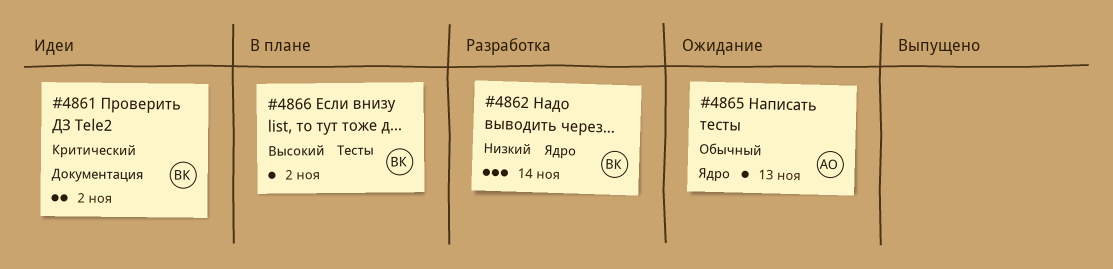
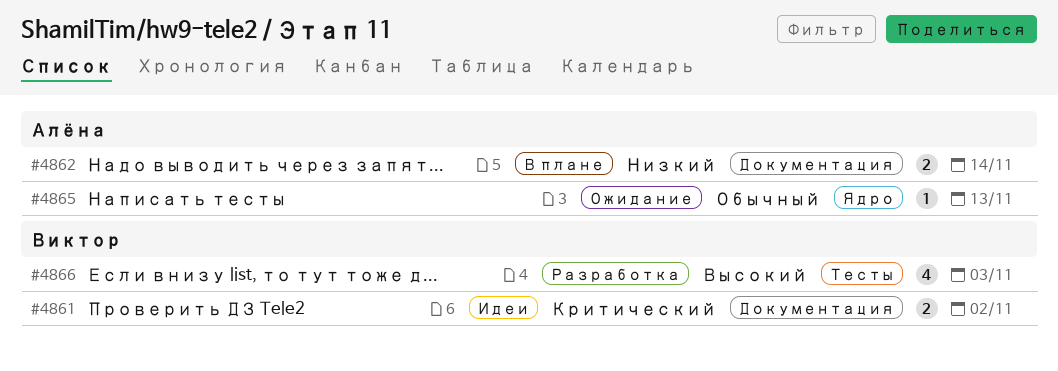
#4862, status: Разработка -> В плане
#4862, owner: Виктор -> Алёна
#4862, label: Ядро -> Документация
#4862, estimate: 3 -> 2
#4866, status: В плане -> Разработка
#4866, estimate: 1 -> 4
#4866, due: Nov 2 -> Nov 3

